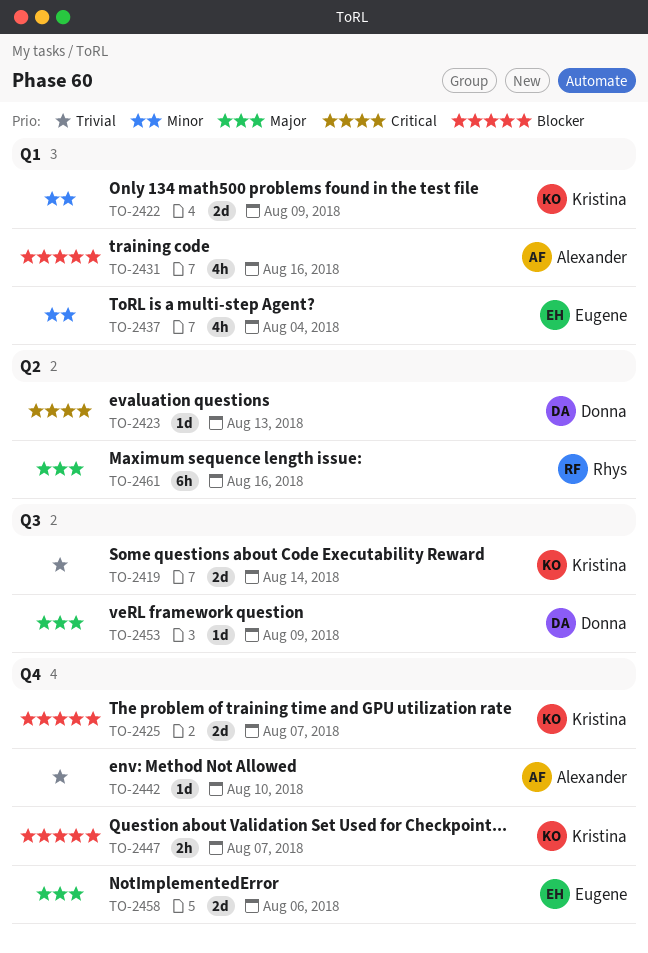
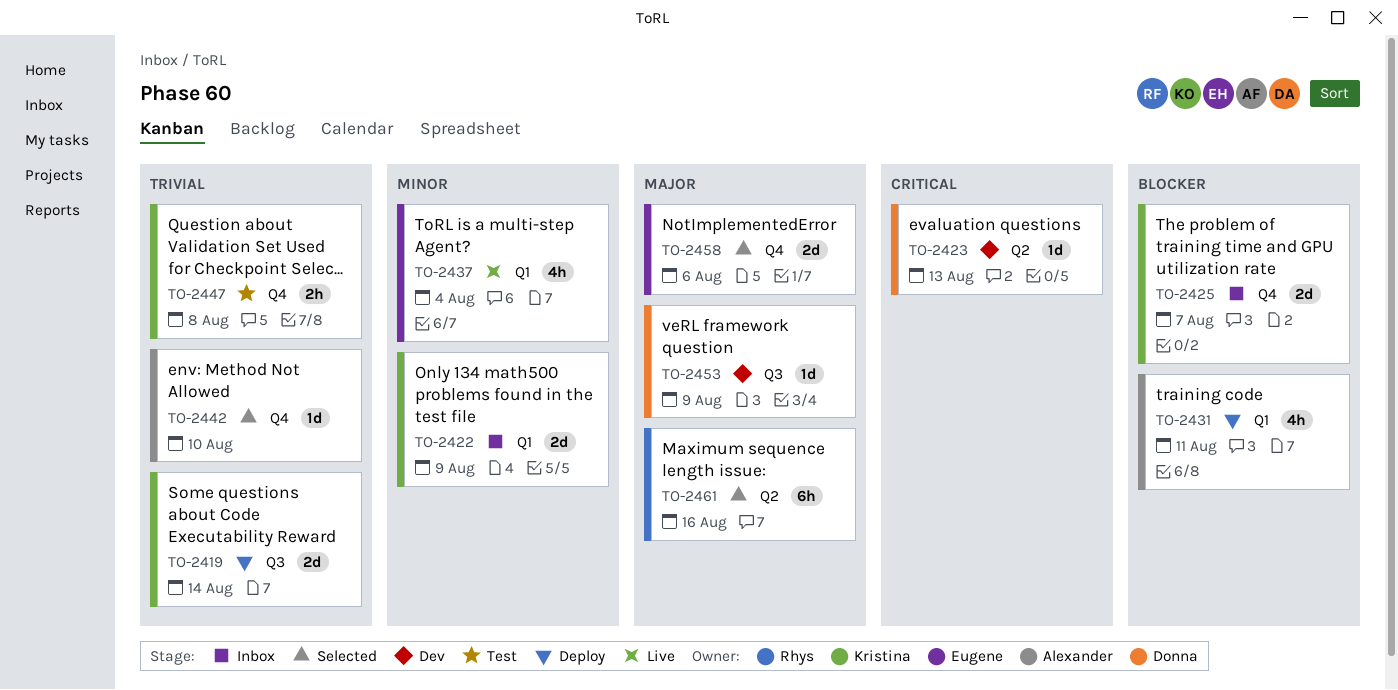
TO-2431, due: Aug 16 -> Aug 11
TO-2447, priority: Blocker -> Trivial
TO-2447, due: Aug 7 -> Aug 8

